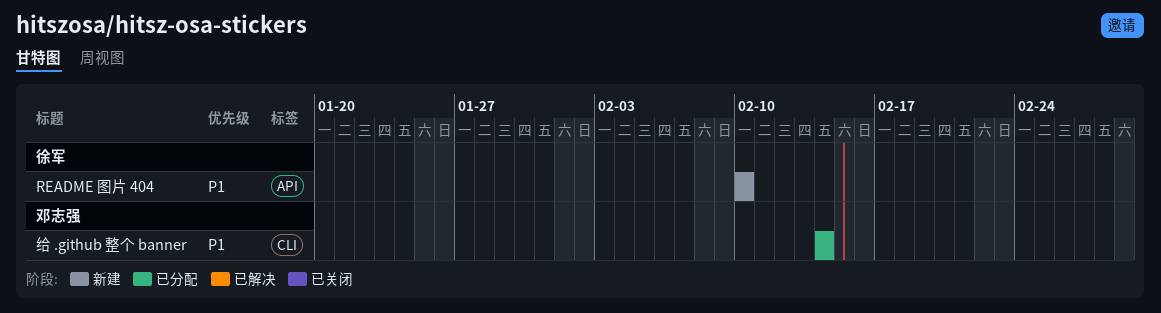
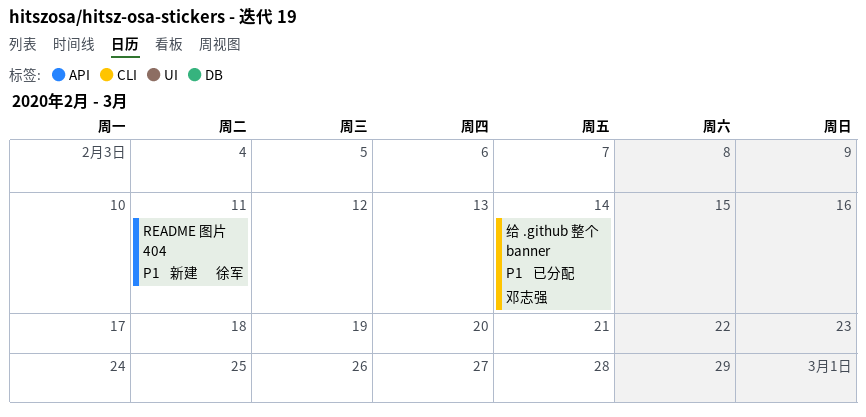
README 图片 404, due: Feb 10 -> Feb 11

